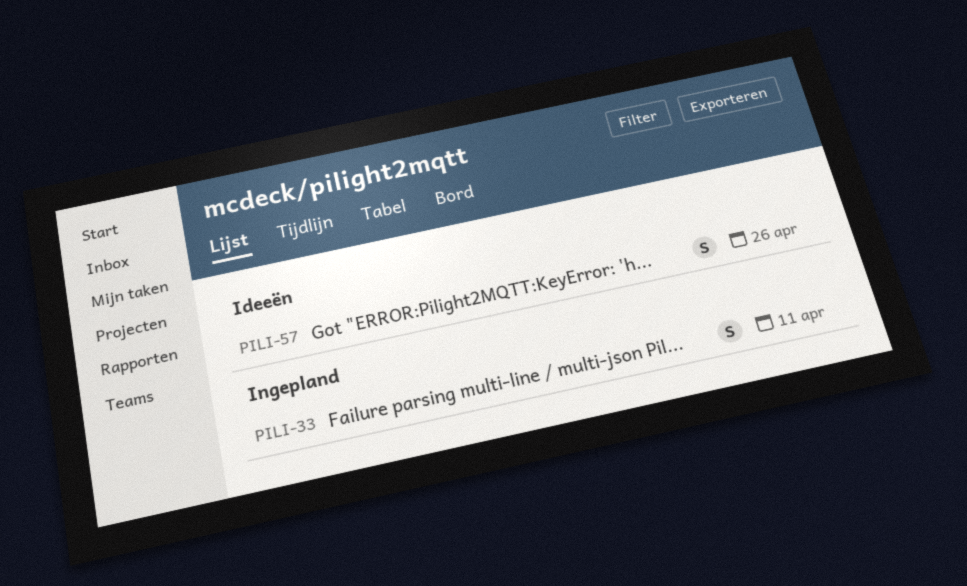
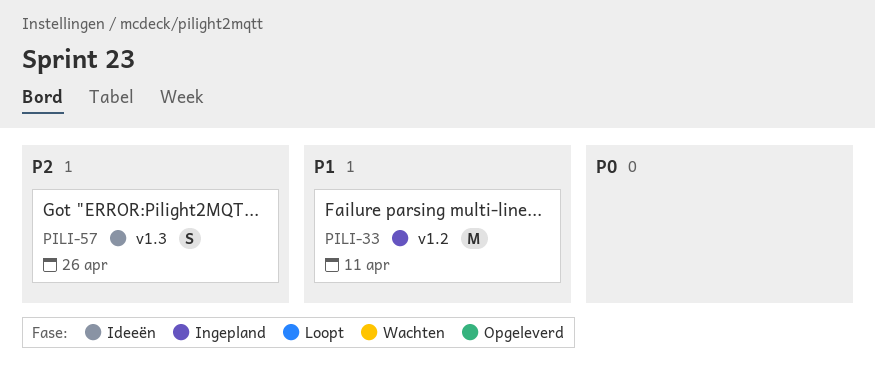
PILI-33, estimate: S -> M

